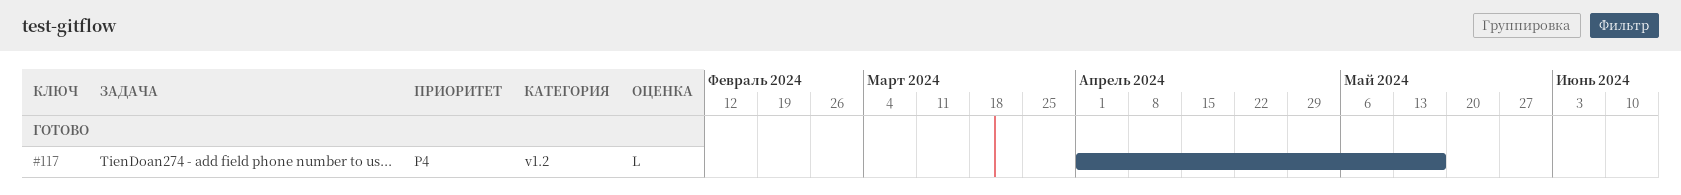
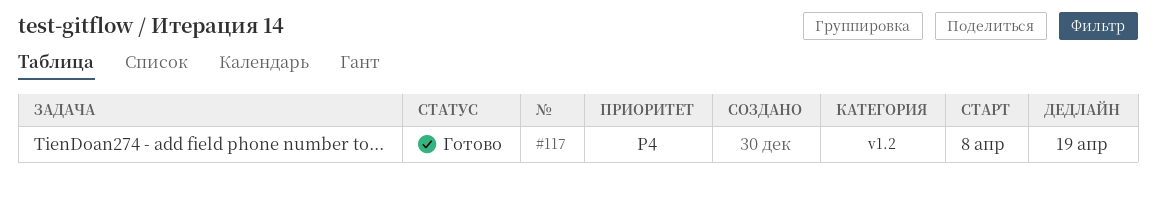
#117, start: Apr 1 -> Apr 8
#117, due: May 17 -> Apr 19

